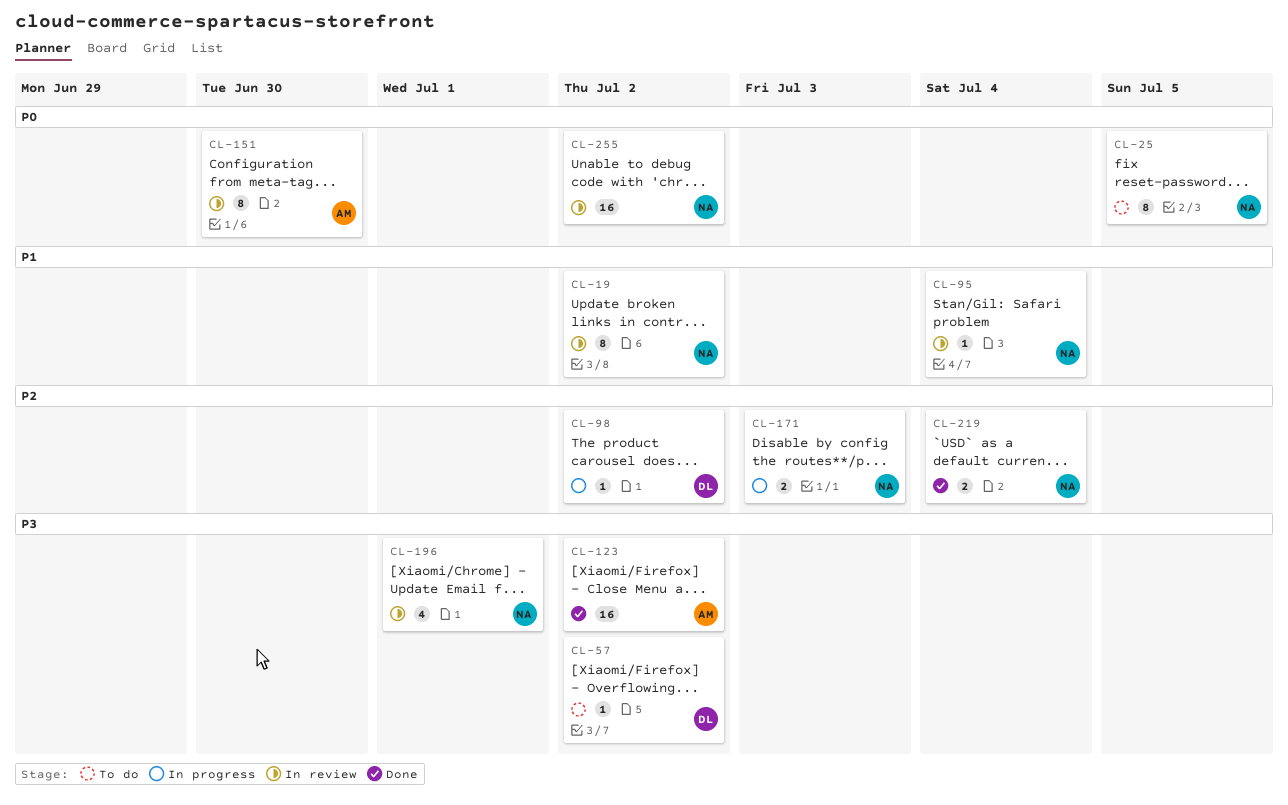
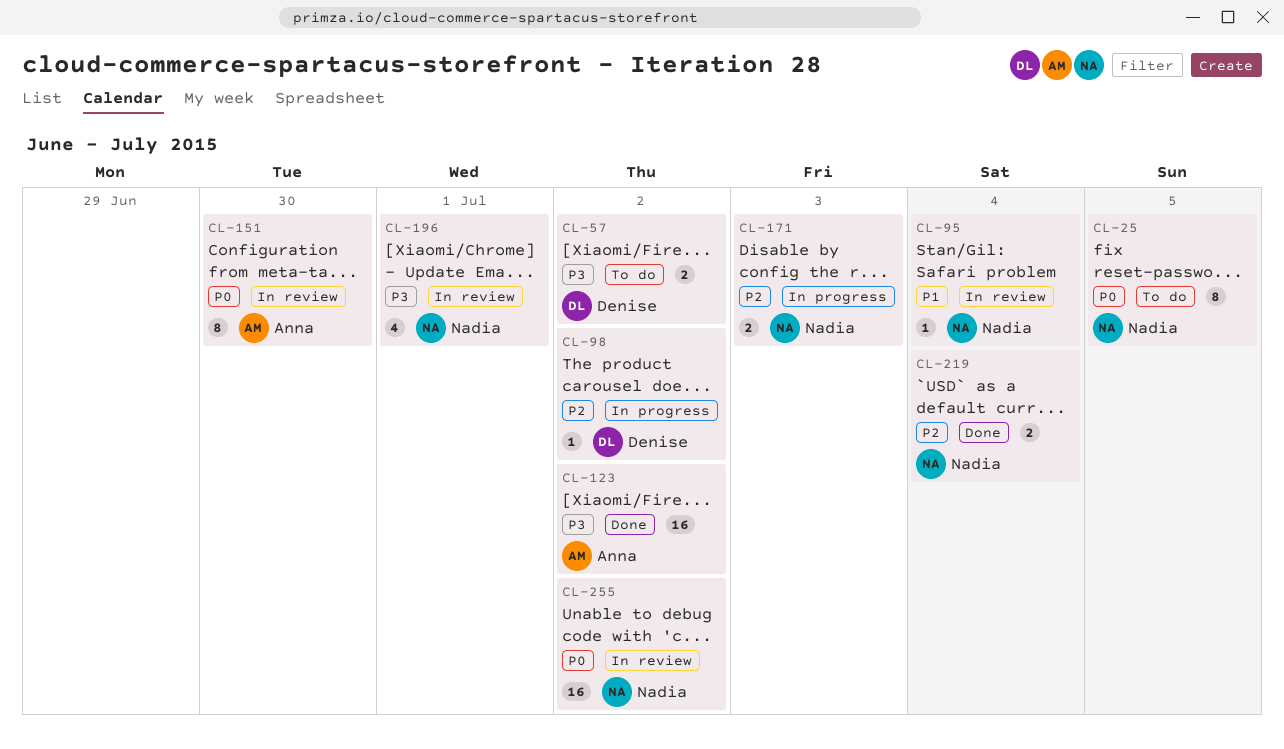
CL-19: present -> none
CL-57, estimate: 1 -> 2

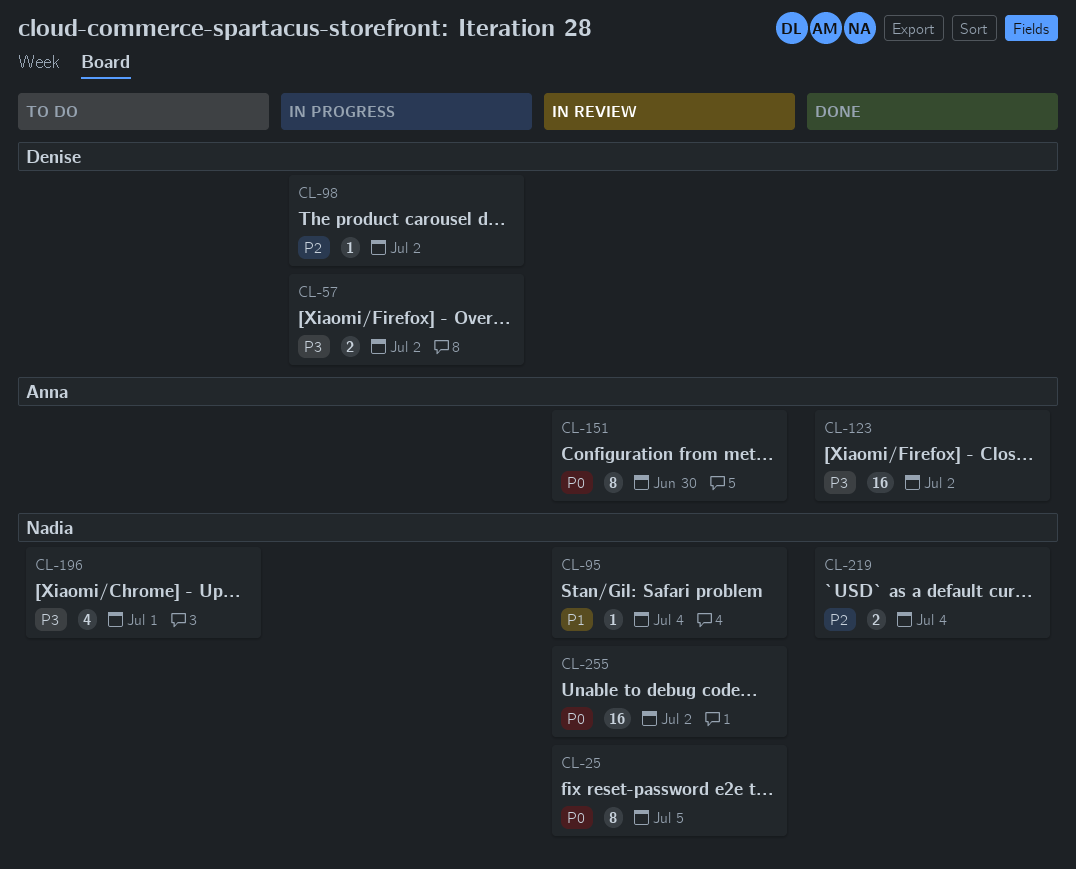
CL-25, status: To do -> In review
CL-57, status: To do -> In progress
CL-171: present -> none
CL-196, status: In review -> To do

